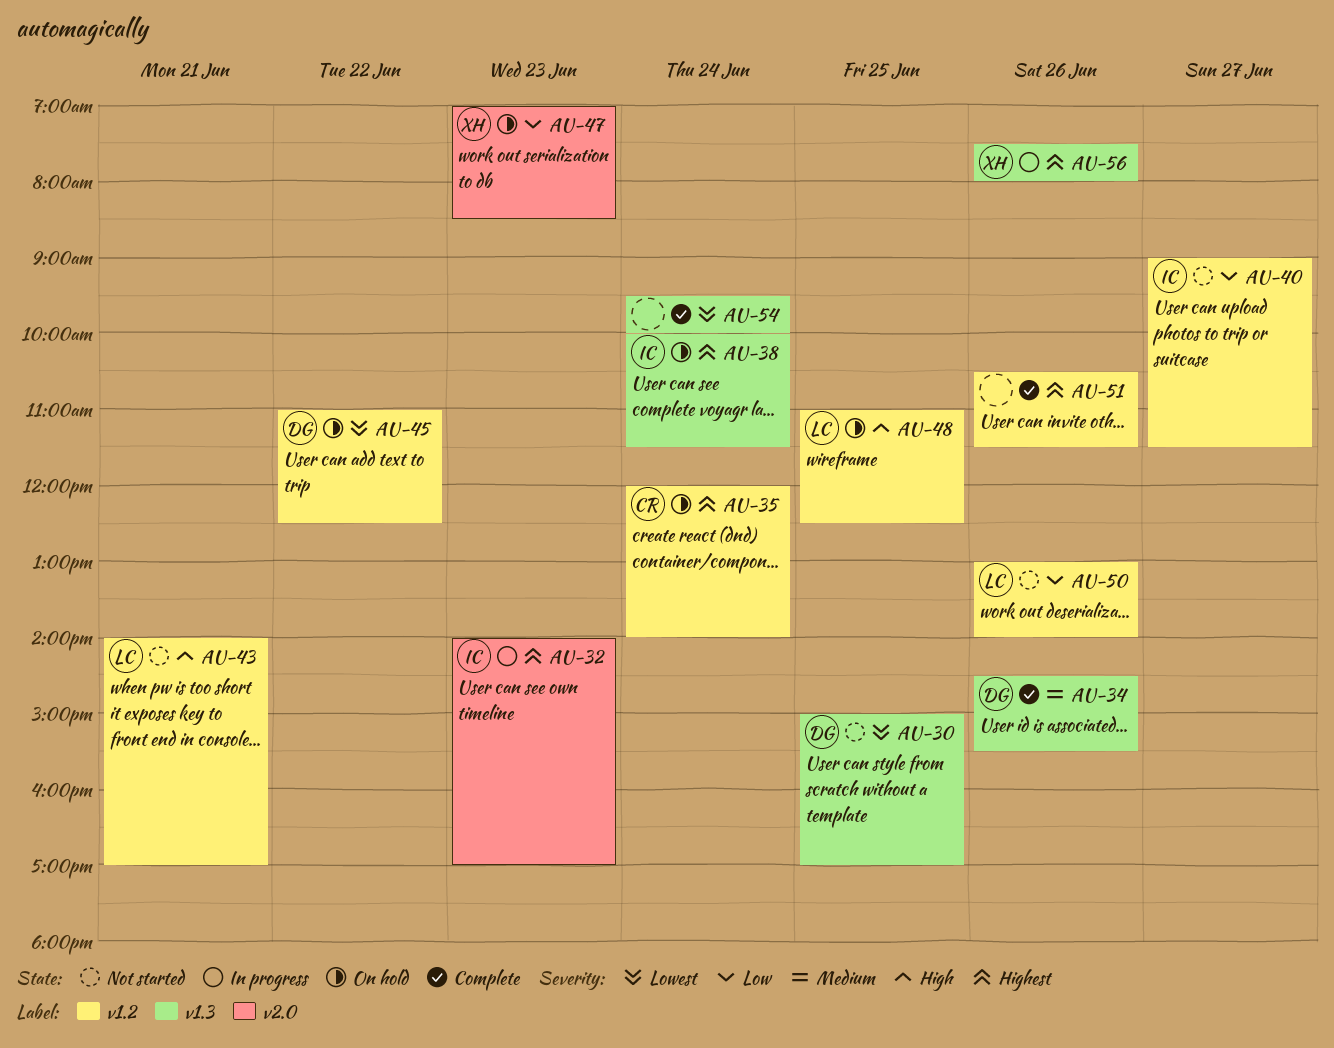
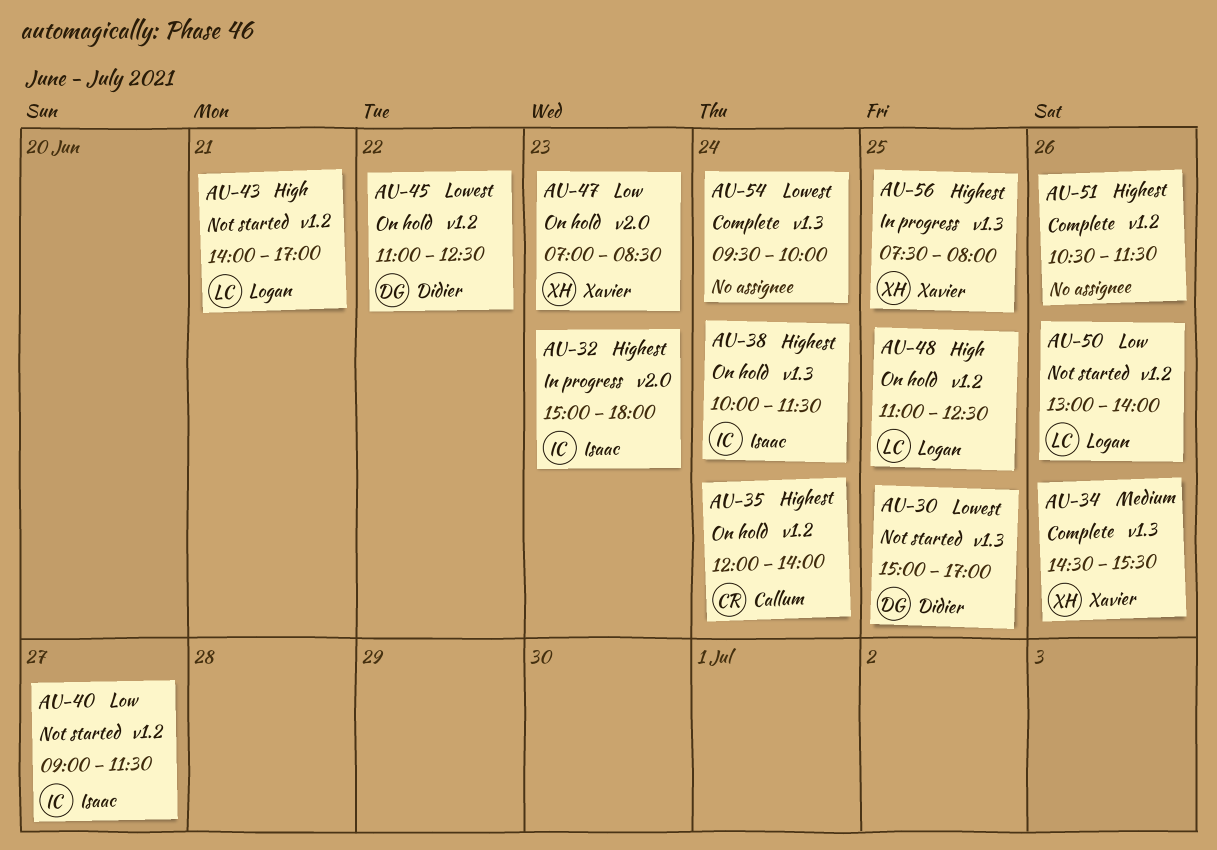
AU-32, begins: 14:00 -> 15:00
AU-32, ends: 17:00 -> 18:00
AU-34, owner: Didier -> Xavier
AU-56, day: Jun 26 -> Jun 25

